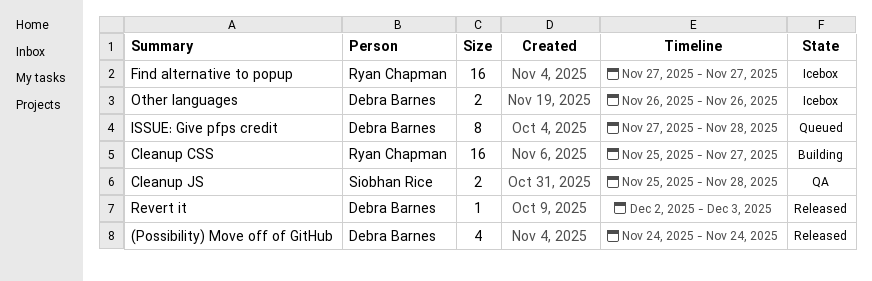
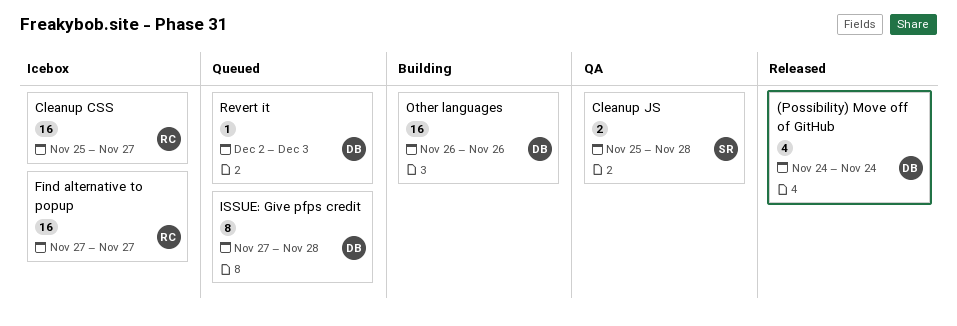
Cleanup CSS, status: Building -> Icebox
Other languages, status: Icebox -> Building
Other languages, estimate: 2 -> 16
Revert it, status: Released -> Queued

